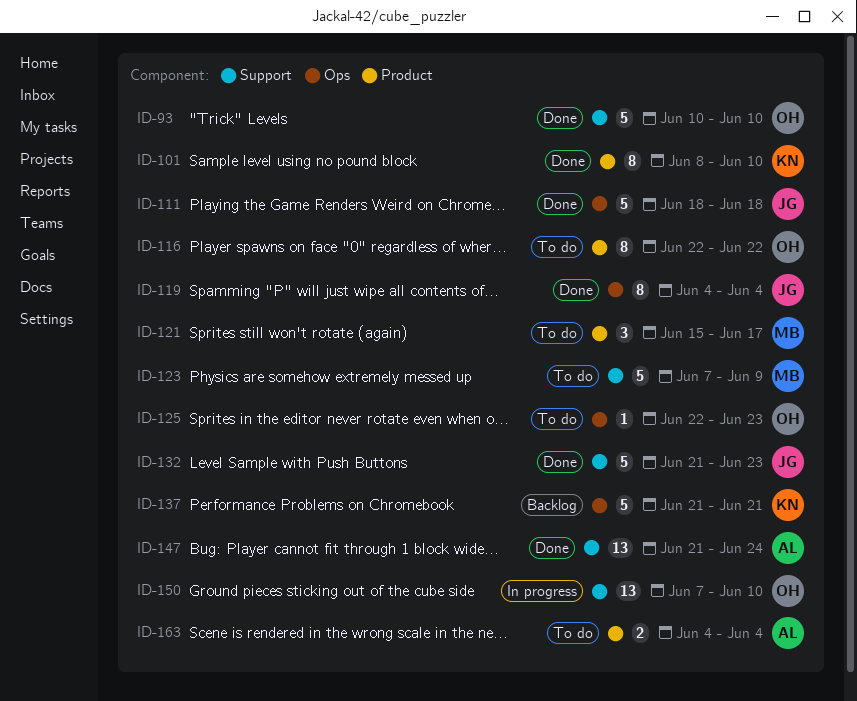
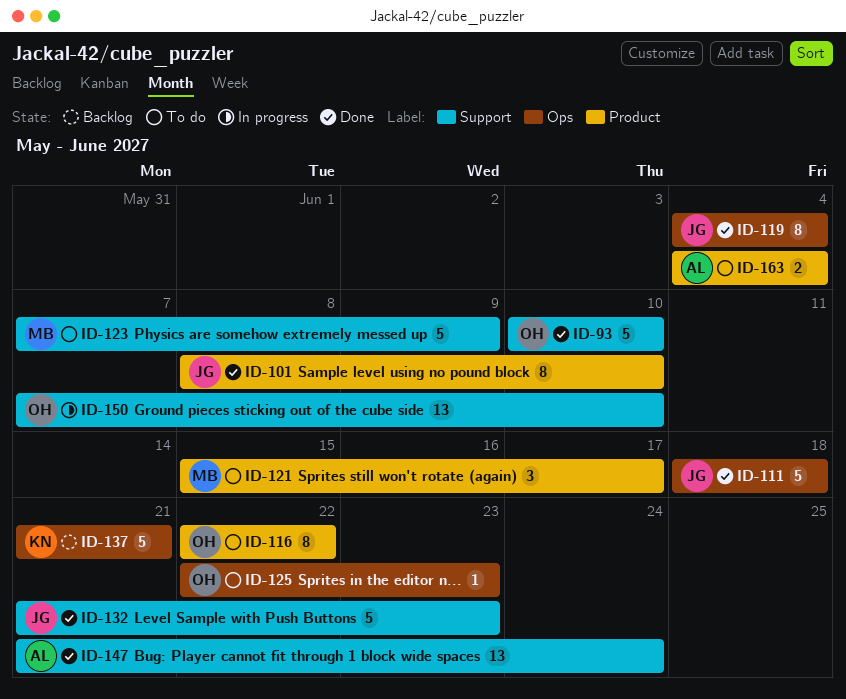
ID-101, owner: KN -> JG

